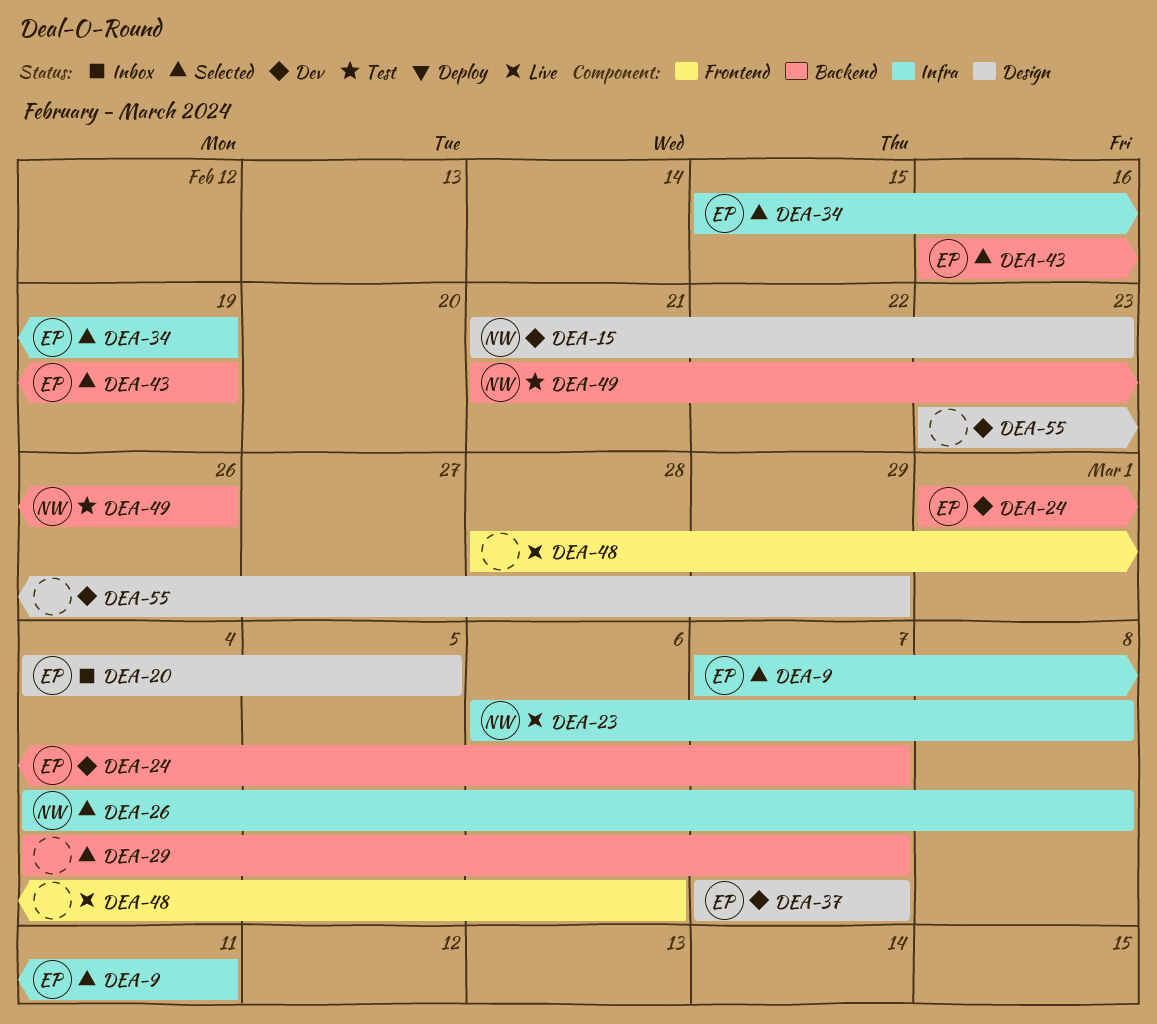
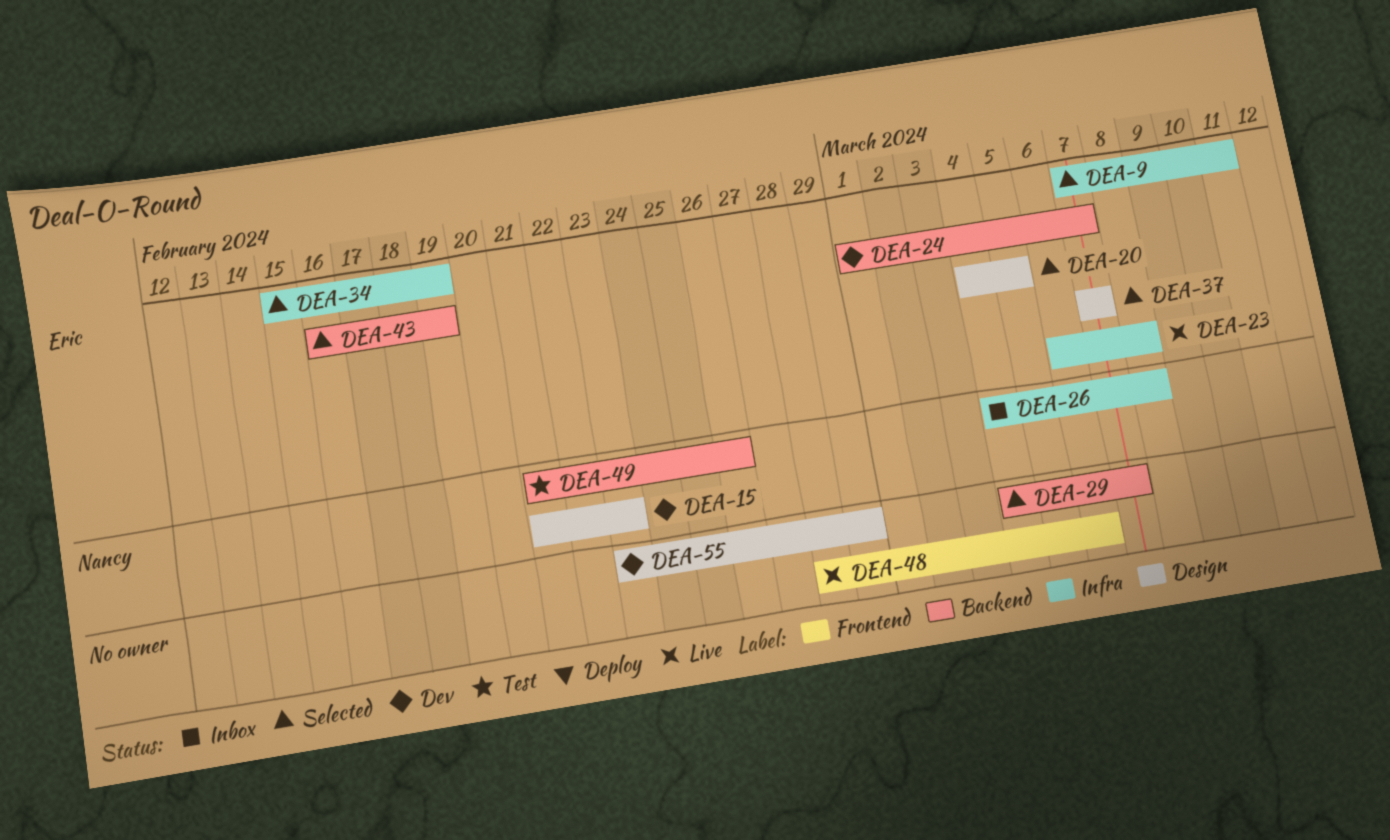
DEA-20, status: Inbox -> Selected
DEA-23, owner: Nancy -> Eric
DEA-26, status: Selected -> Inbox
DEA-37, status: Dev -> Selected

